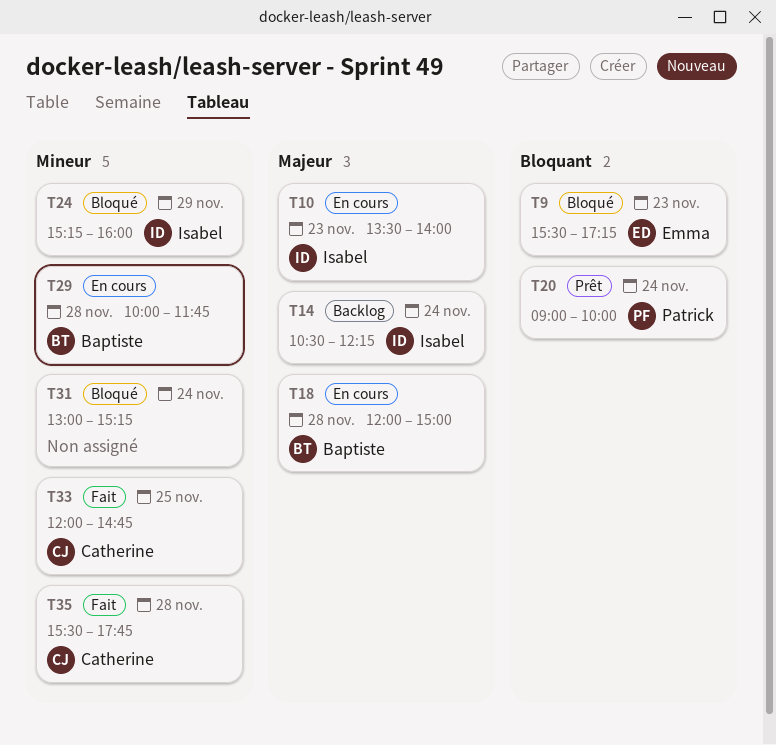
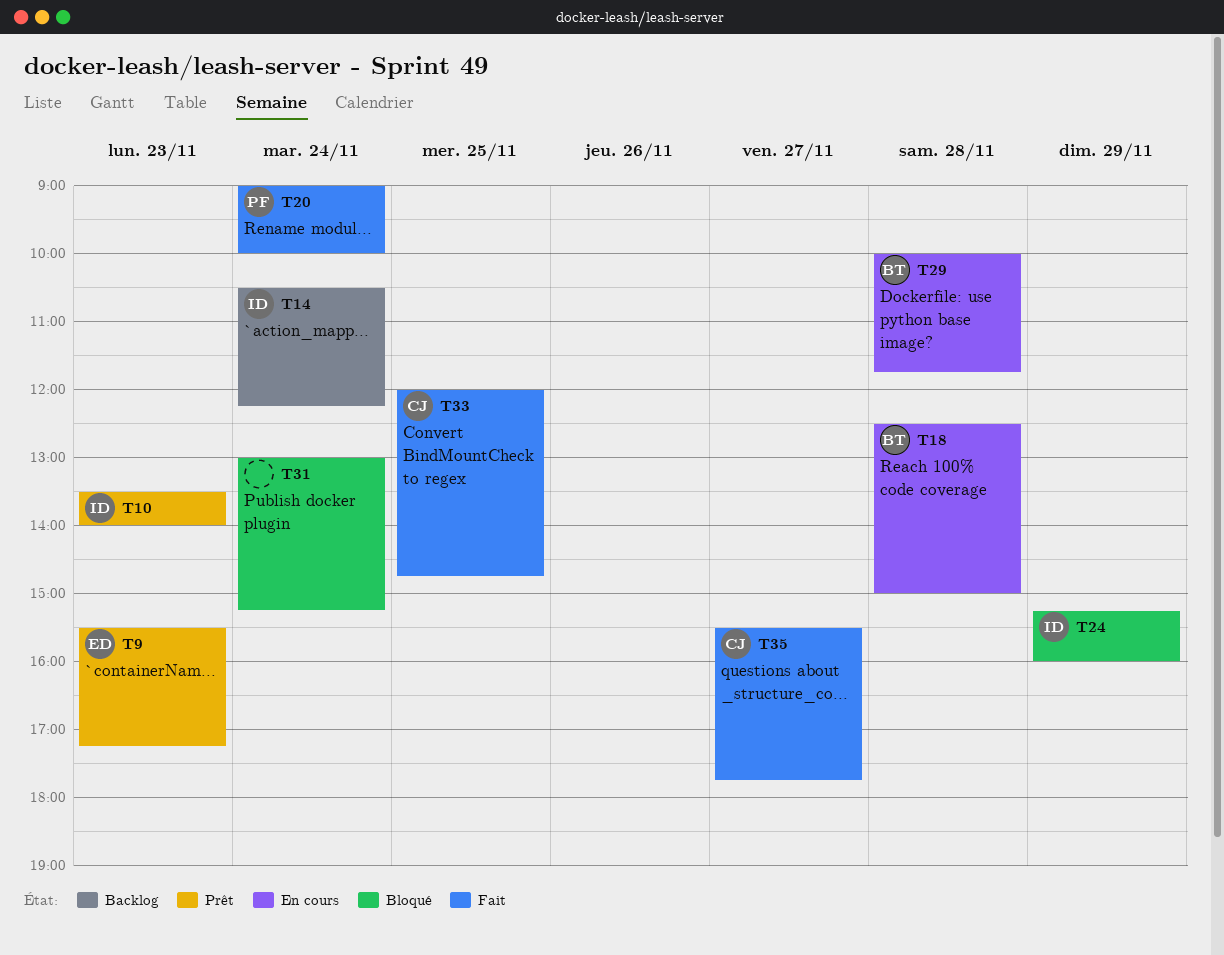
T9, status: Bloqué -> Prêt
T10, status: En cours -> Prêt
T18, begins: 12:00 -> 12:30
T20, status: Prêt -> Fait
T35, day: Nov 28 -> Nov 27

